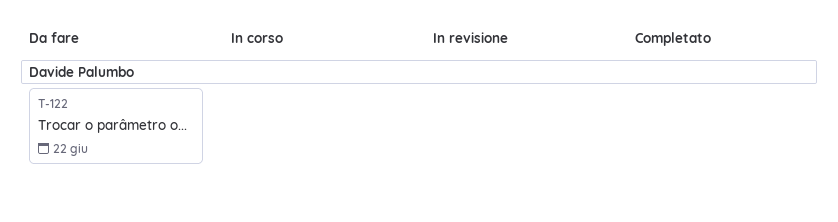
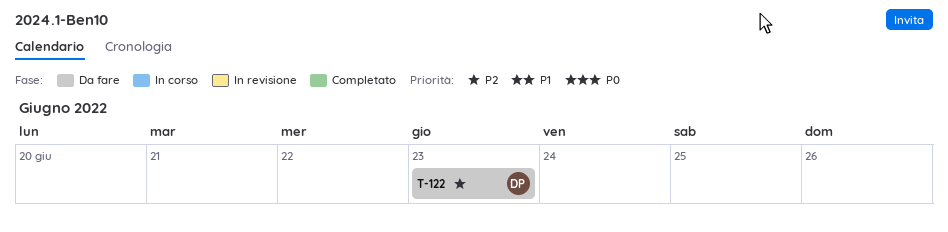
T-122, due: Jun 22 -> Jun 23

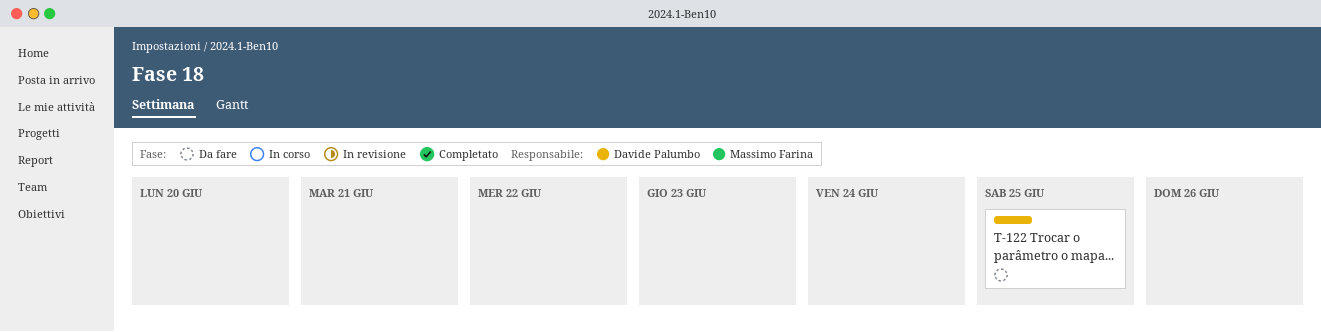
T-122, due: Jun 23 -> Jun 25

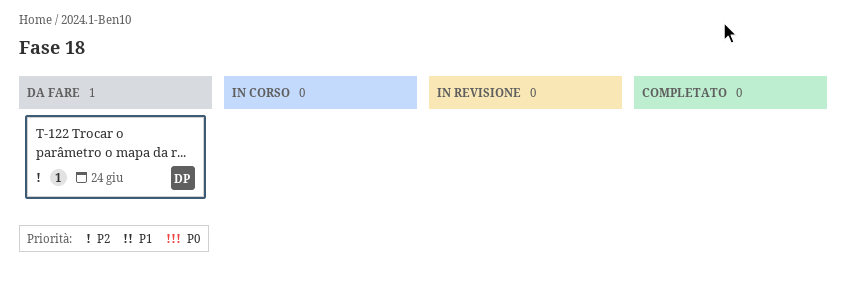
T-122, due: Jun 25 -> Jun 24

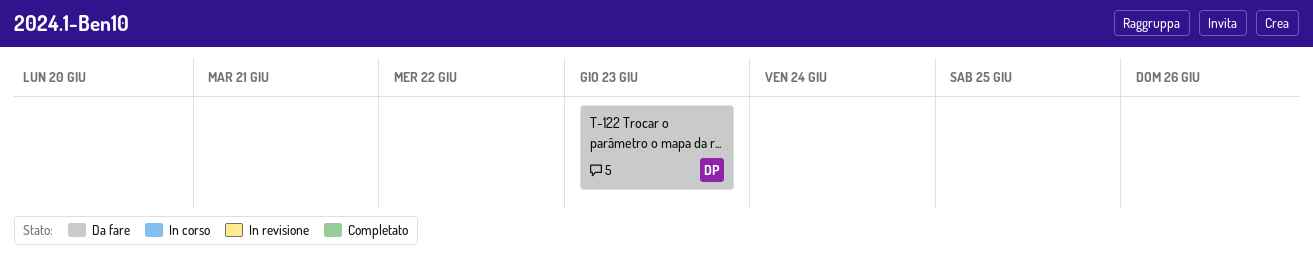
T-122, due: Jun 24 -> Jun 23

